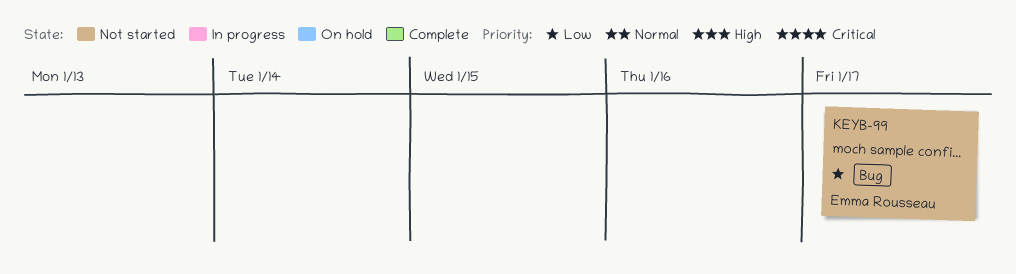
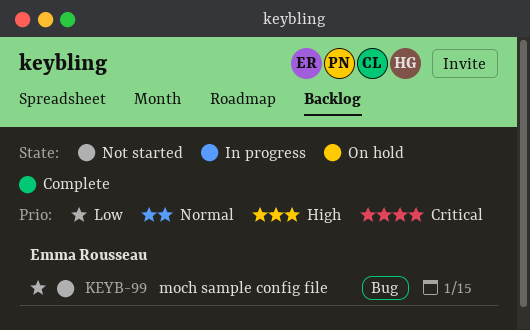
KEYB-99, due: Jan 17 -> Jan 15

